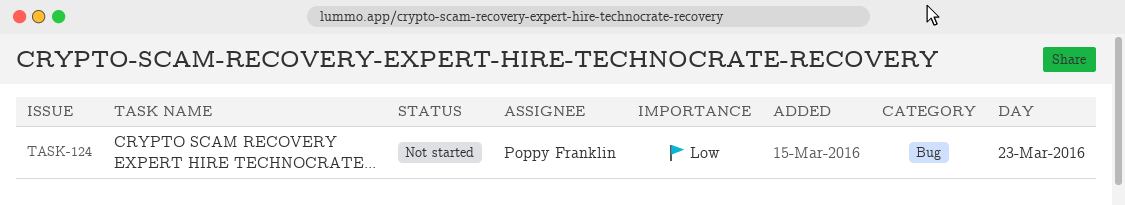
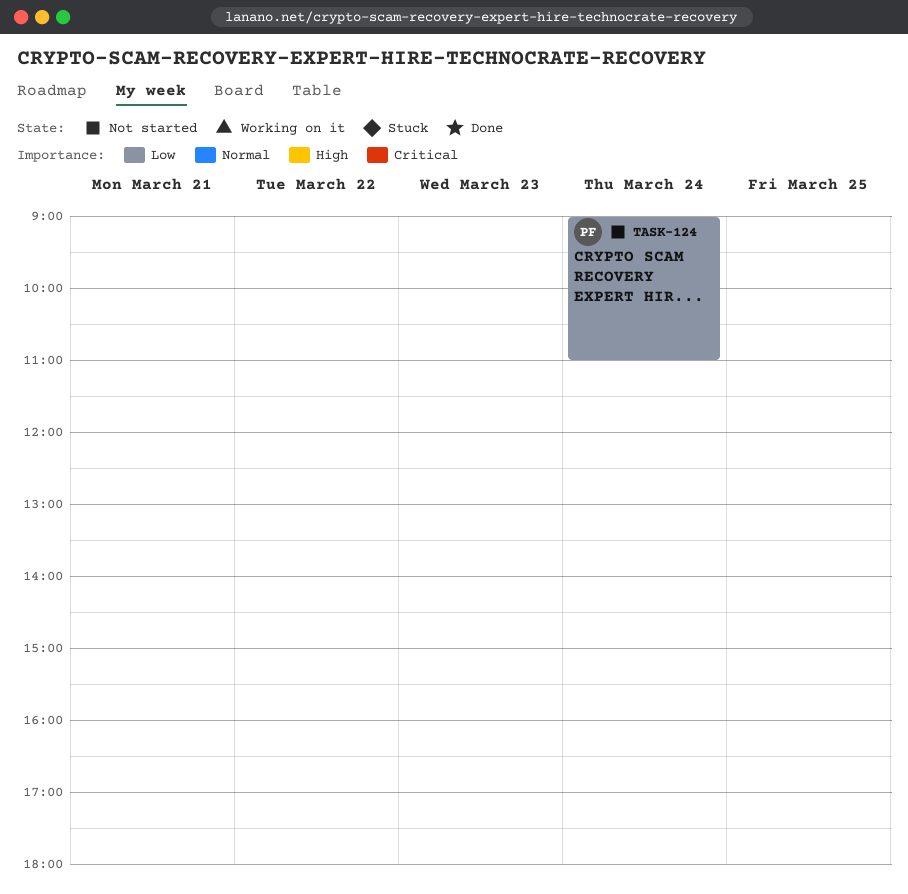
TASK-124, day: Mar 23 -> Mar 24

